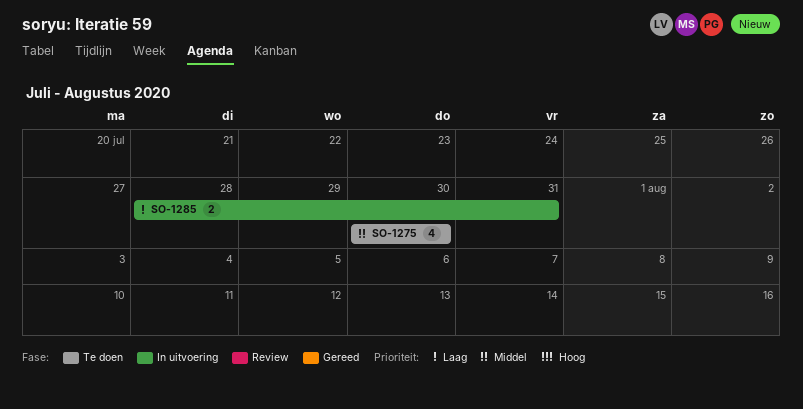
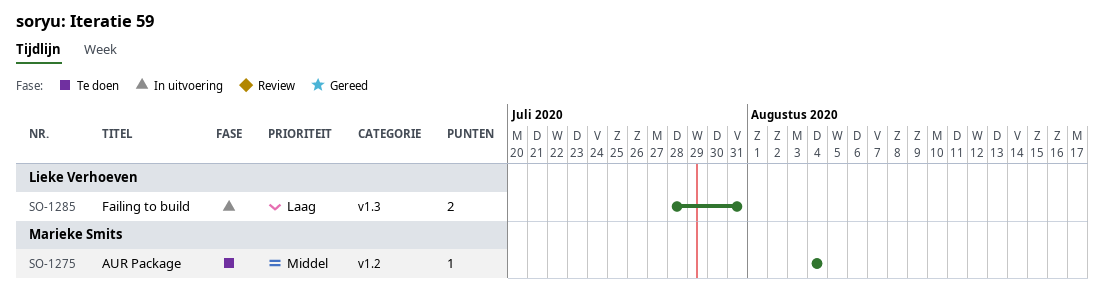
SO-1275, estimate: 4 -> 1
SO-1275, start: Jul 30 -> Aug 4
SO-1275, due: Jul 30 -> Aug 4

